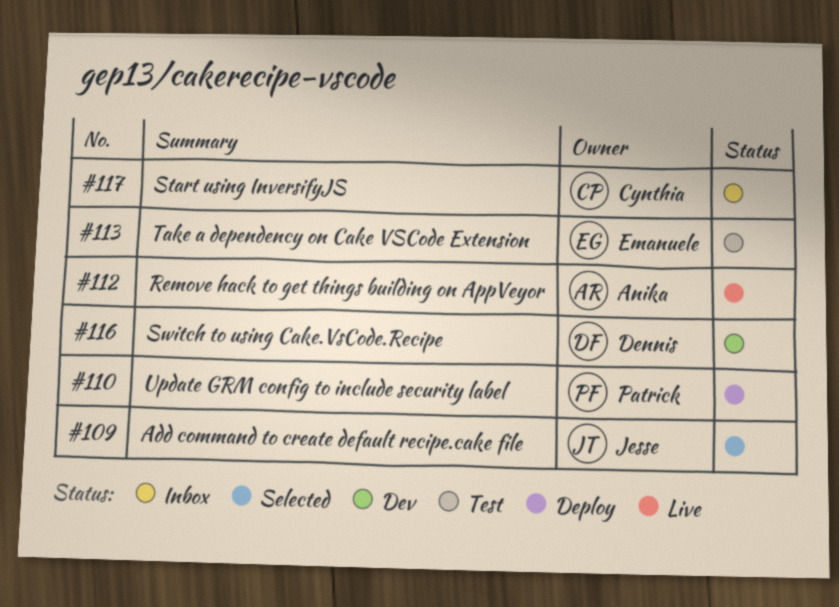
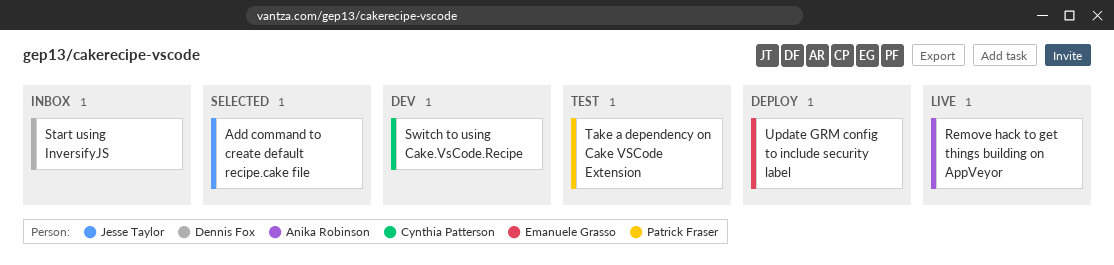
Start using InversifyJS, owner: Cynthia Patterson -> Dennis Fox
Switch to using Cake.VsCode.Recipe, owner: Dennis Fox -> Cynthia Patterson
Take a dependency on Cake VSCode Extension, owner: Emanuele Grasso -> Patrick Fraser
Update GRM config to include security label, owner: Patrick Fraser -> Emanuele Grasso

